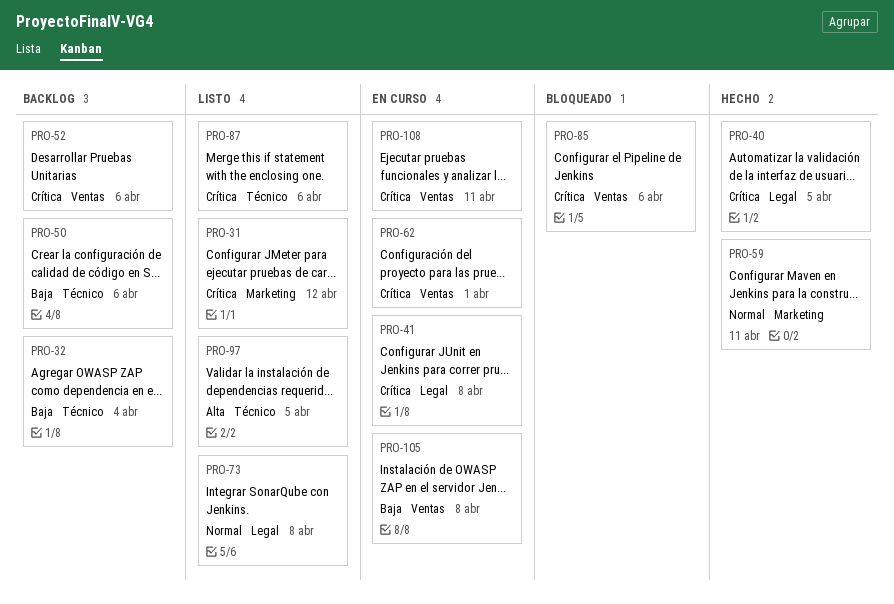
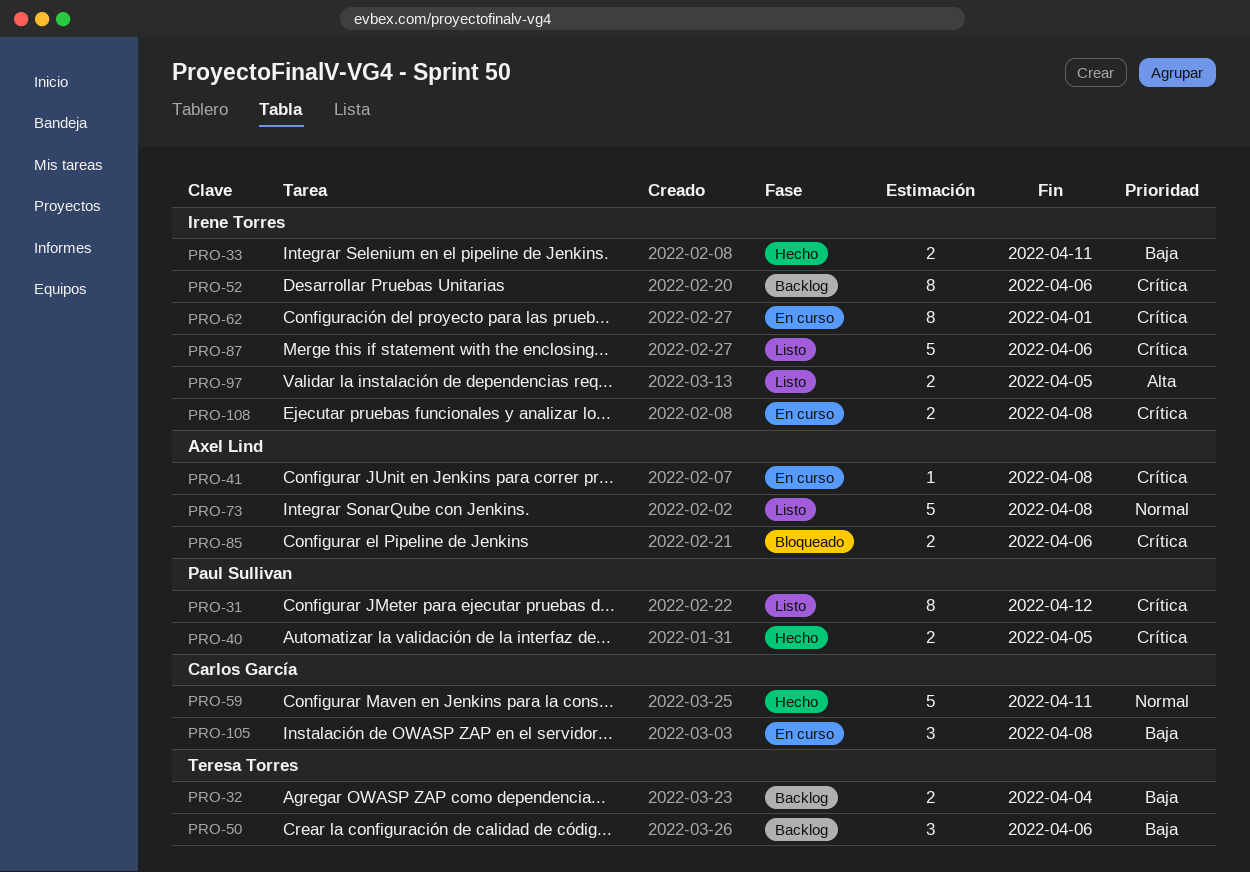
PRO-33: none -> present
PRO-108, due: Apr 11 -> Apr 8

